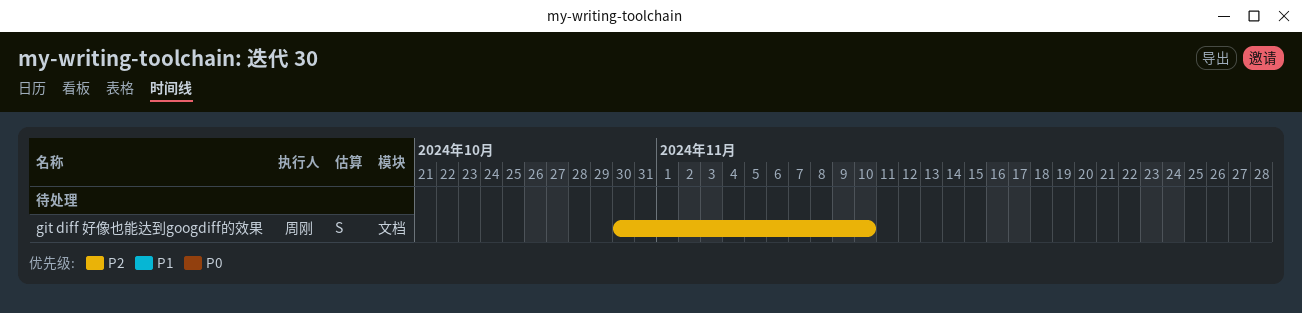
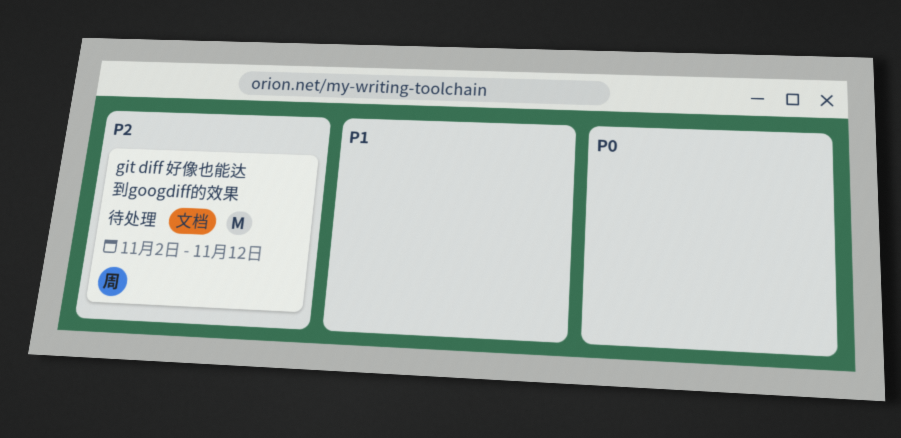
git diff 好像也能达到googdiff的效果, estimate: S -> M
git diff 好像也能达到googdiff的效果, start: Oct 30 -> Nov 2
git diff 好像也能达到googdiff的效果, due: Nov 10 -> Nov 12

